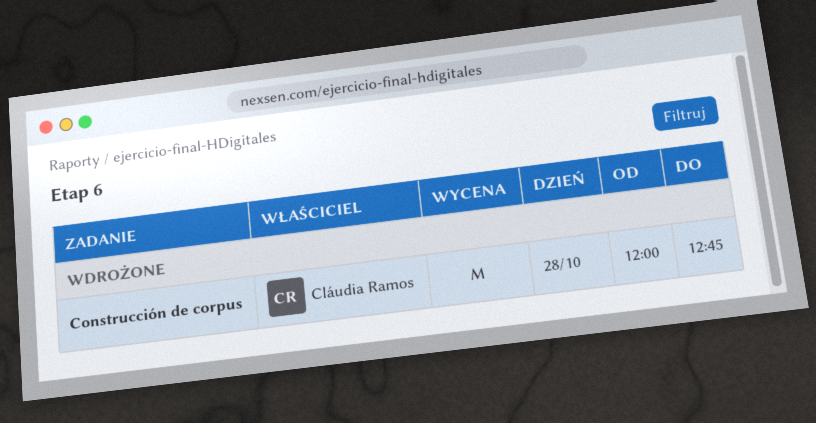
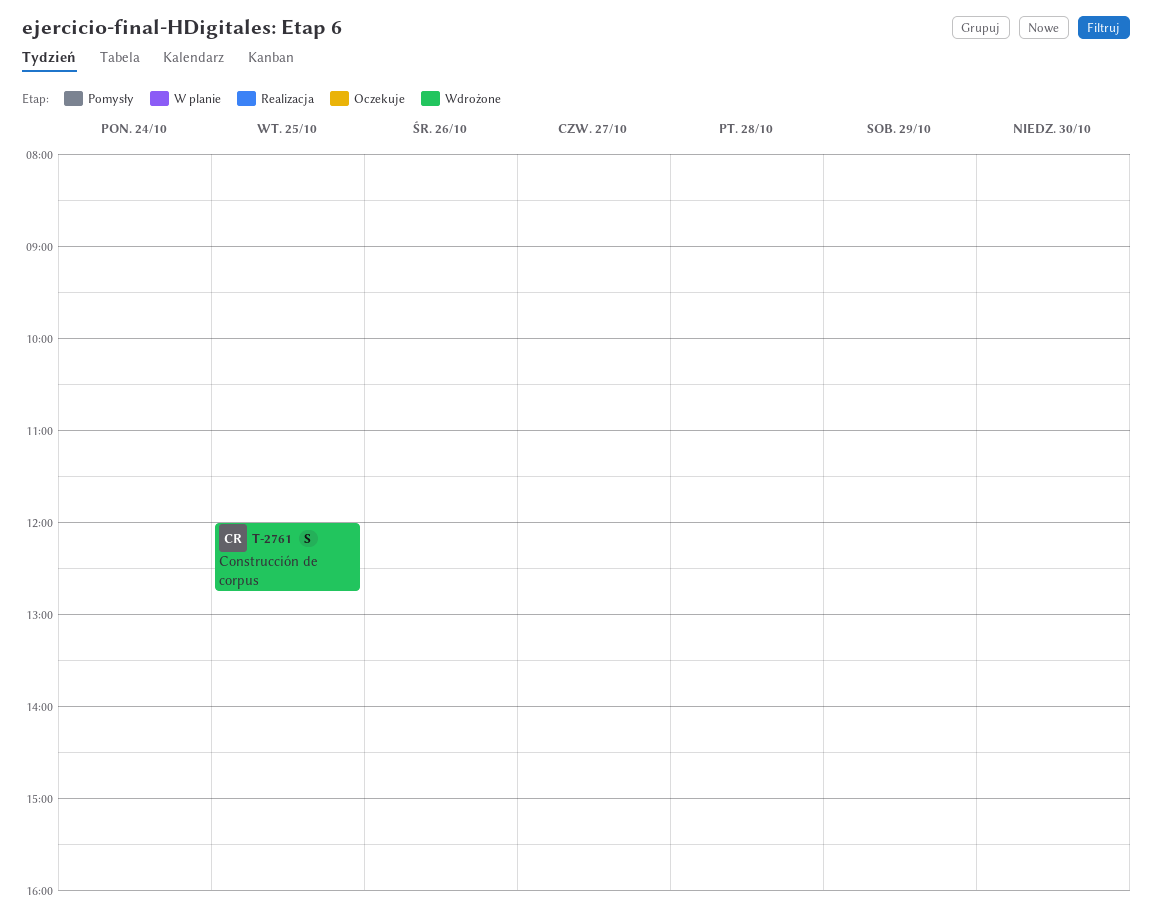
Construcción de corpus, estimate: M -> S
Construcción de corpus, day: Oct 28 -> Oct 25

